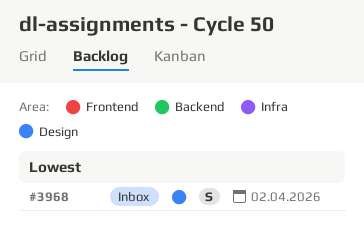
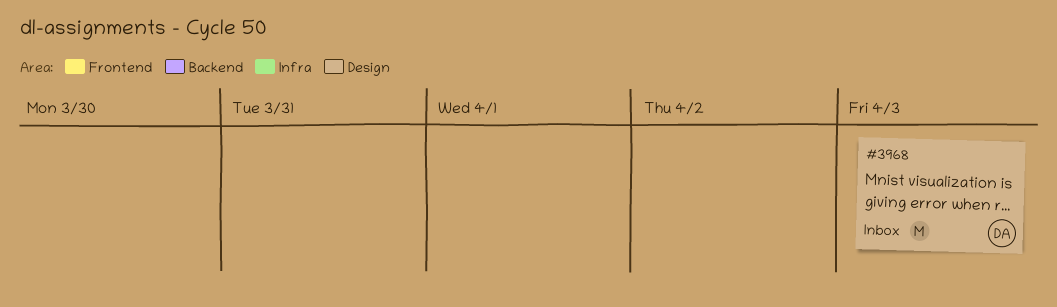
#3968, estimate: S -> M
#3968, due: Apr 2 -> Apr 3

